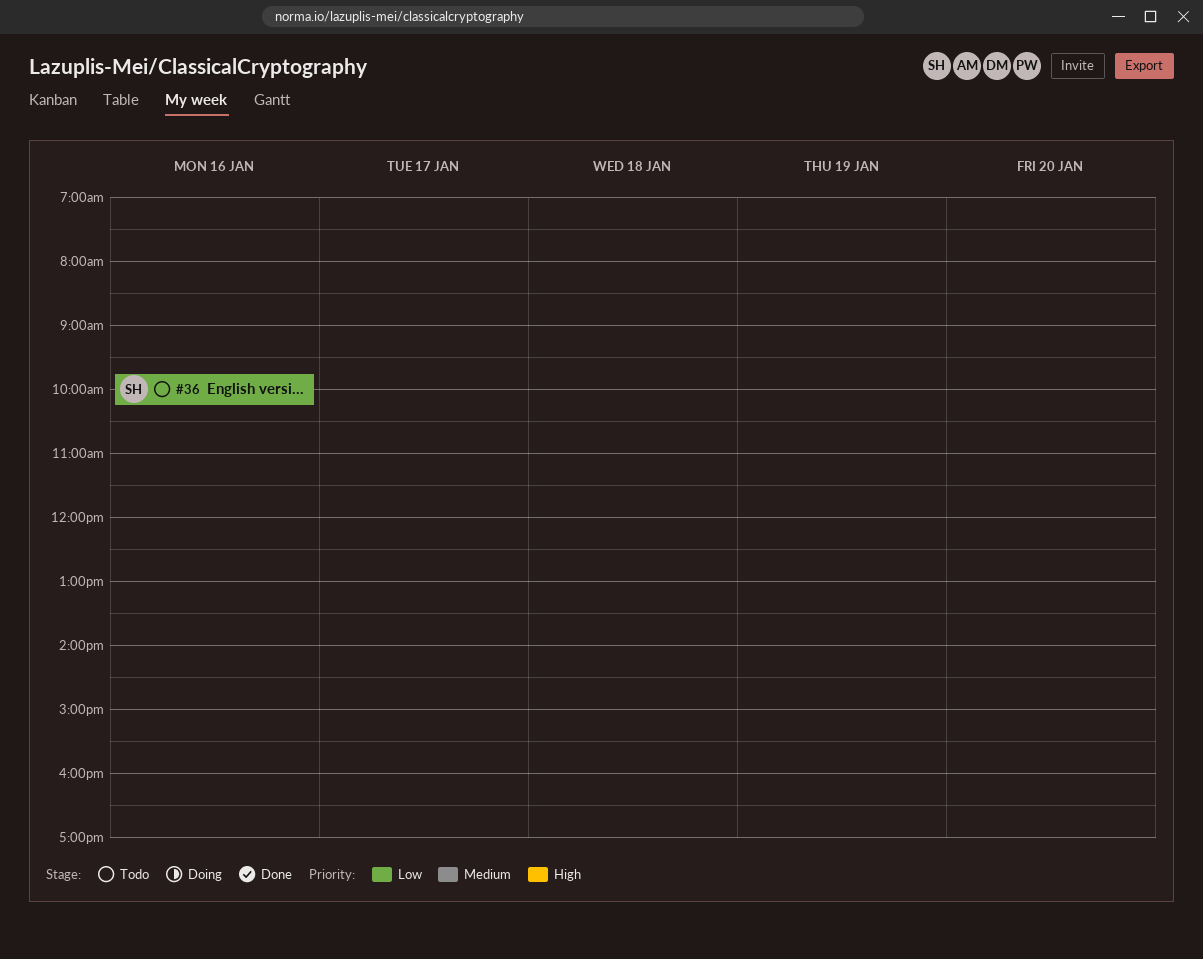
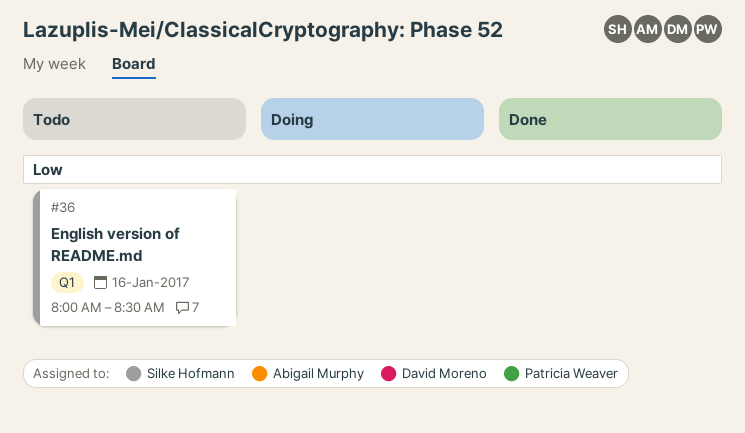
#36, begins: 09:45 -> 08:00
#36, ends: 10:15 -> 08:30

